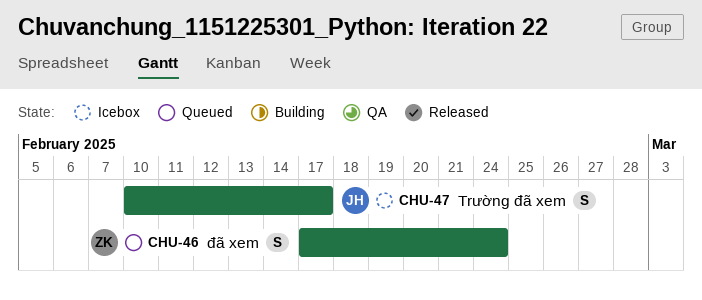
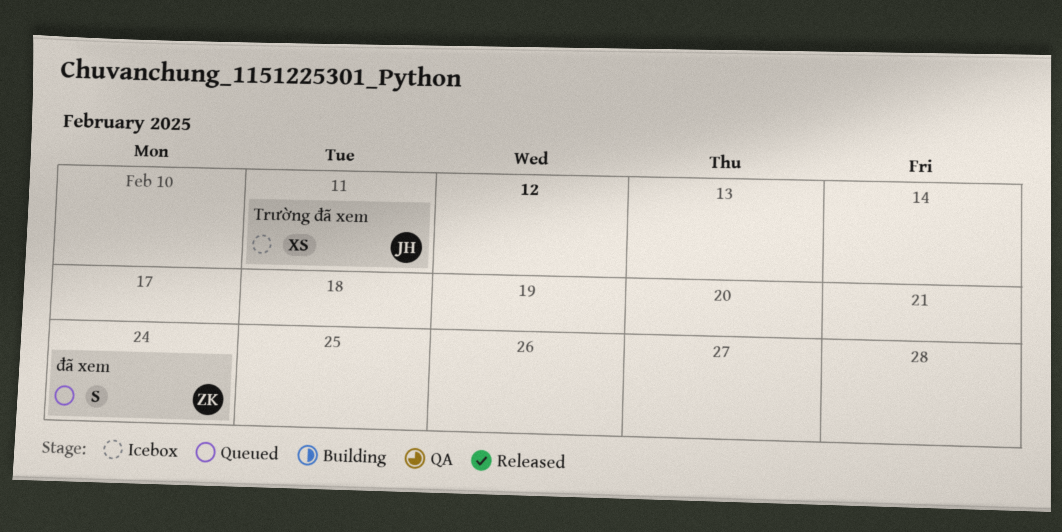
Trường đã xem, estimate: S -> XS
Trường đã xem, due: Feb 17 -> Feb 11

